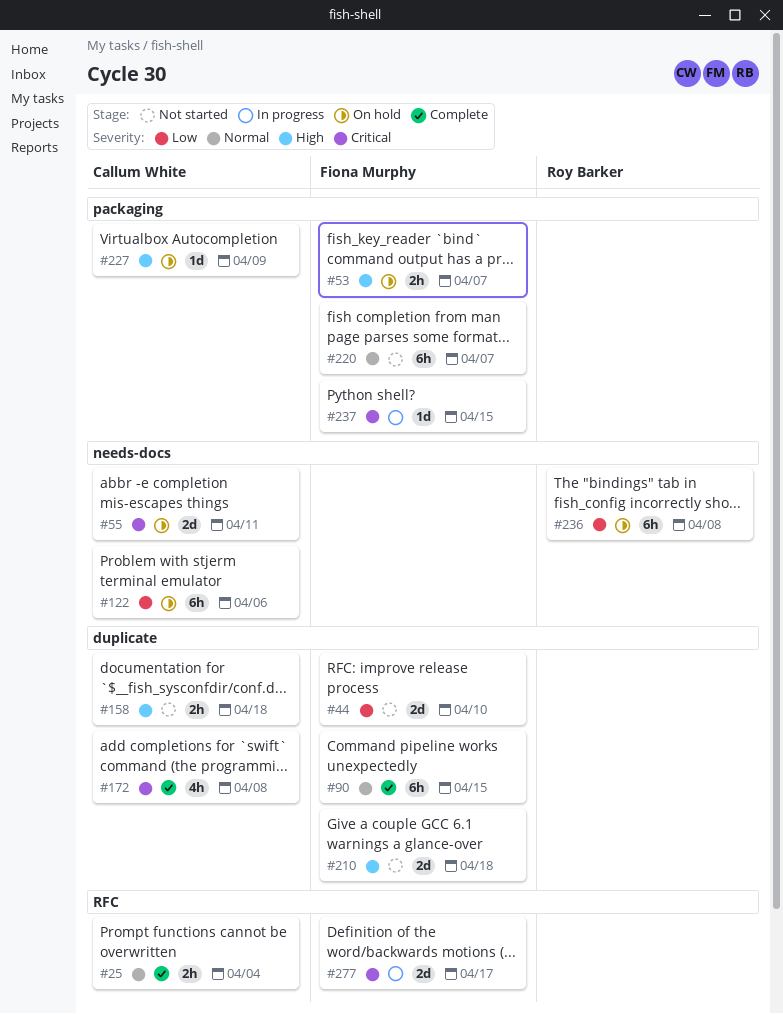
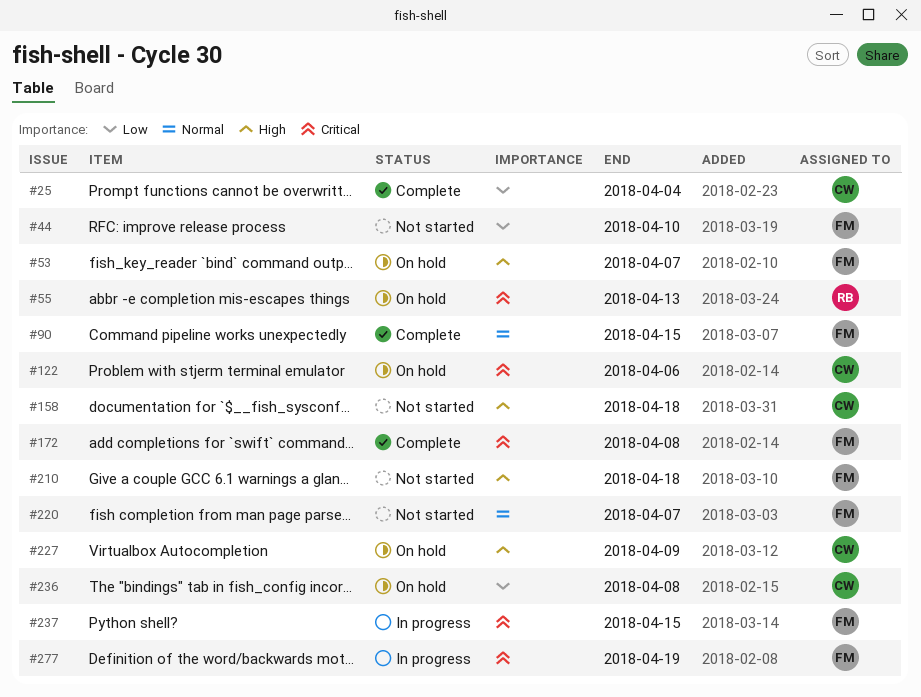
#25, priority: Normal -> Low
#55, owner: Callum White -> Roy Barker
#55, due: Apr 11 -> Apr 13
#122, priority: Low -> Critical
#172, owner: Callum White -> Fiona Murphy
#236, owner: Roy Barker -> Callum White
#277, due: Apr 17 -> Apr 19

